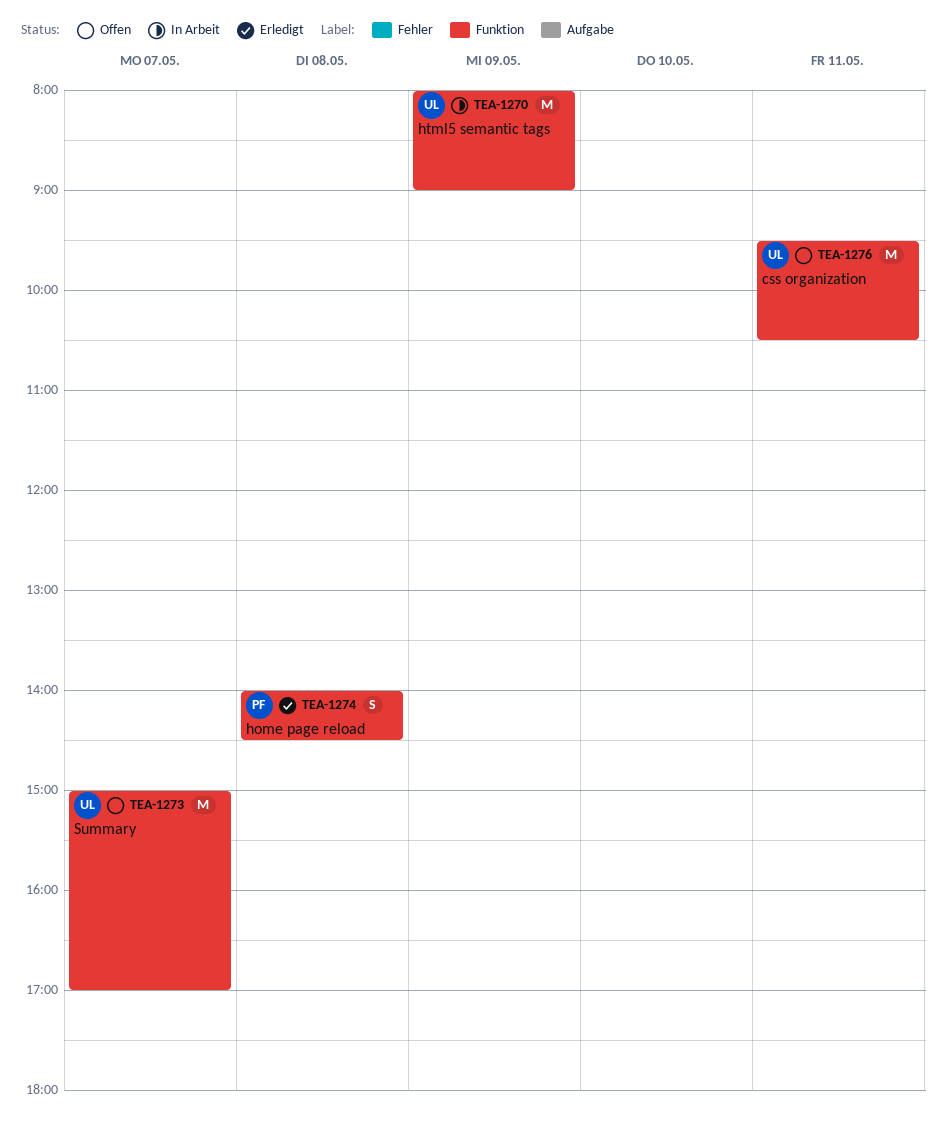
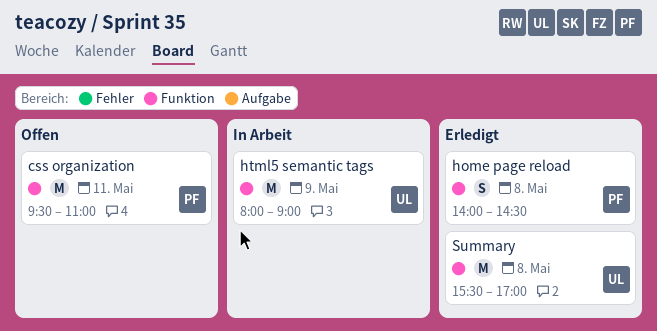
css organization, owner: UL -> PF
css organization, ends: 10:30 -> 11:00
Summary, status: Offen -> Erledigt
Summary, day: May 7 -> May 8
Summary, begins: 15:00 -> 15:30

